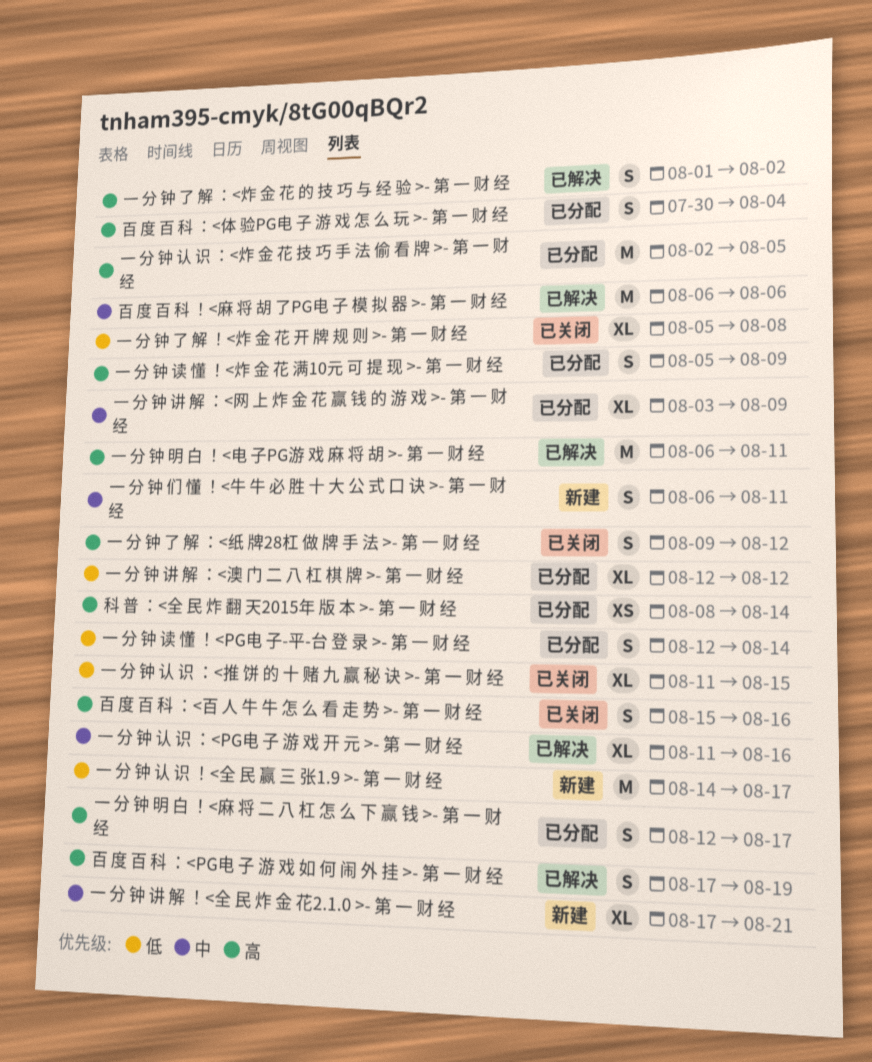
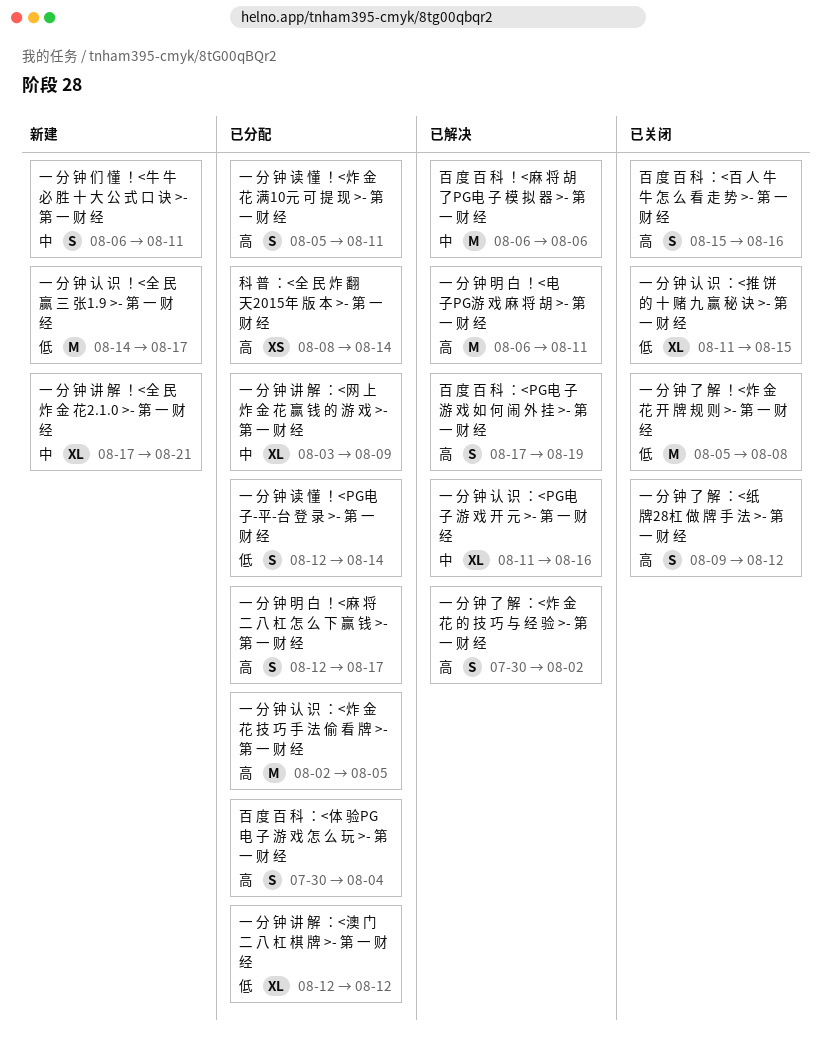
一 分 钟 了 解 ！<炸 金 花 开 牌 规 则 >- 第 一 财 经, estimate: XL -> M
一 分 钟 了 解 ：<炸 金 花 的 技 巧 与 经 验 >- 第 一 财 经, start: Aug 1 -> Jul 30
一 分 钟 读 懂 ！<炸 金 花 满10元 可 提 现 >- 第 一 财 经, due: Aug 9 -> Aug 11

